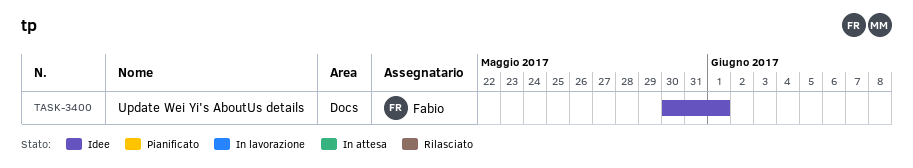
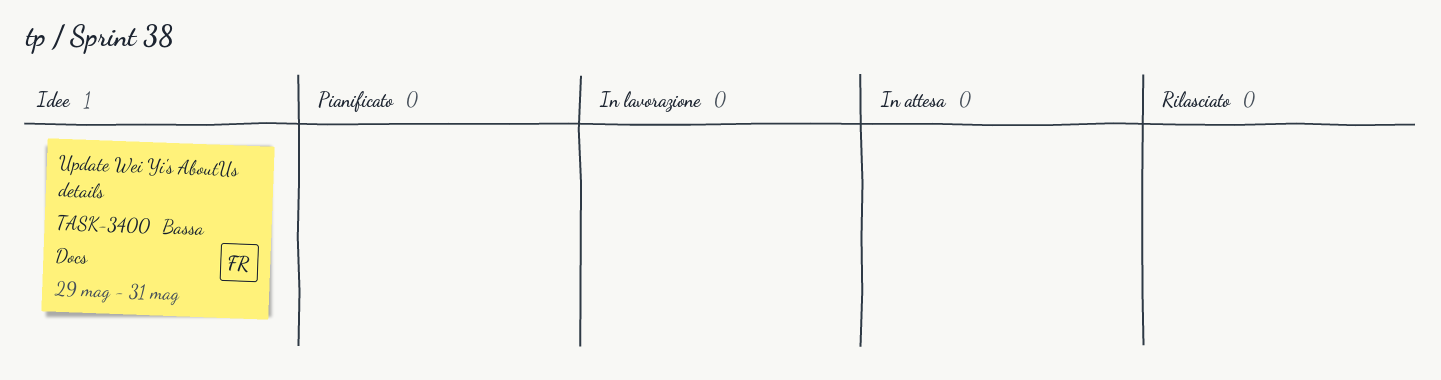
TASK-3400, start: May 30 -> May 29
TASK-3400, due: Jun 1 -> May 31

